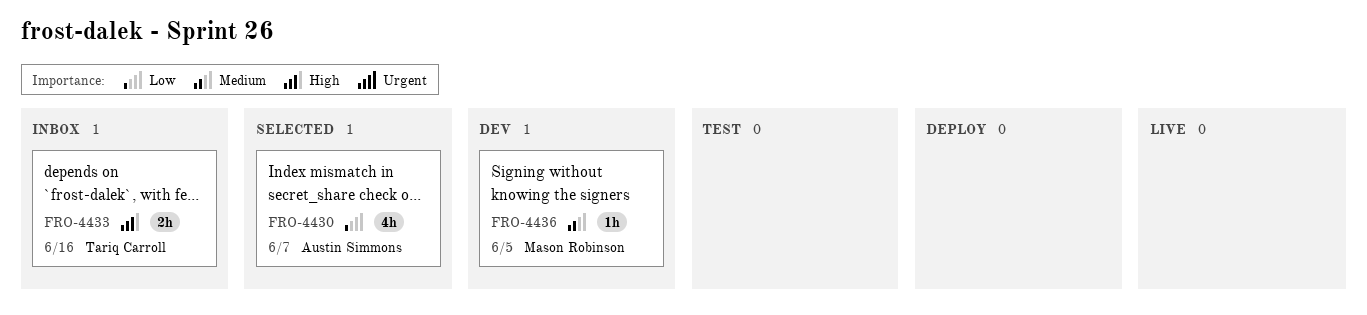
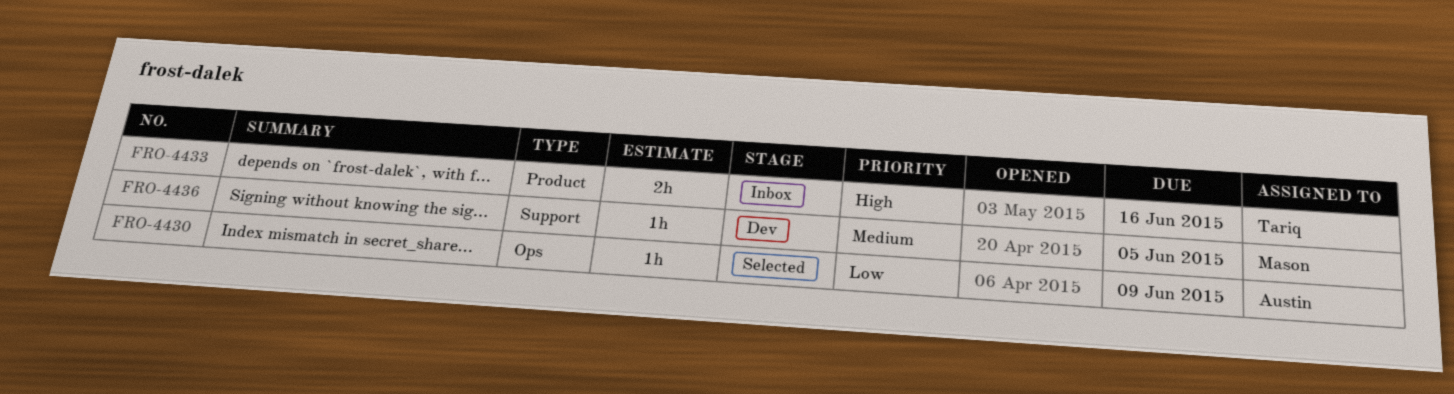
FRO-4430, estimate: 4h -> 1h
FRO-4430, due: Jun 7 -> Jun 9

